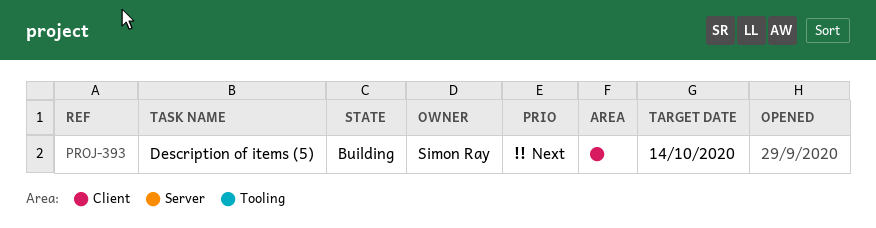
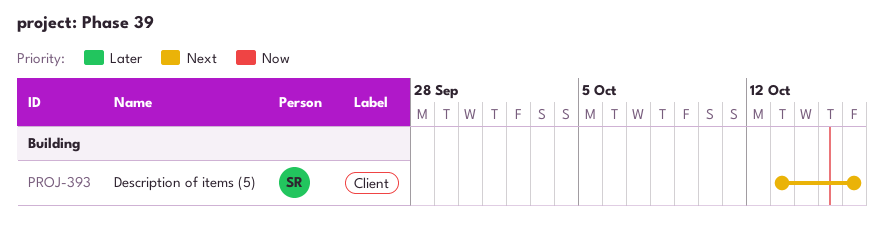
PROJ-393, due: Oct 14 -> Oct 16

